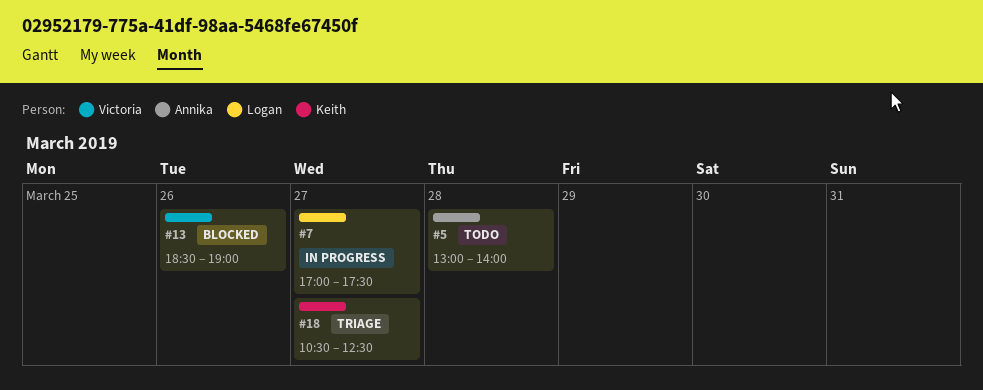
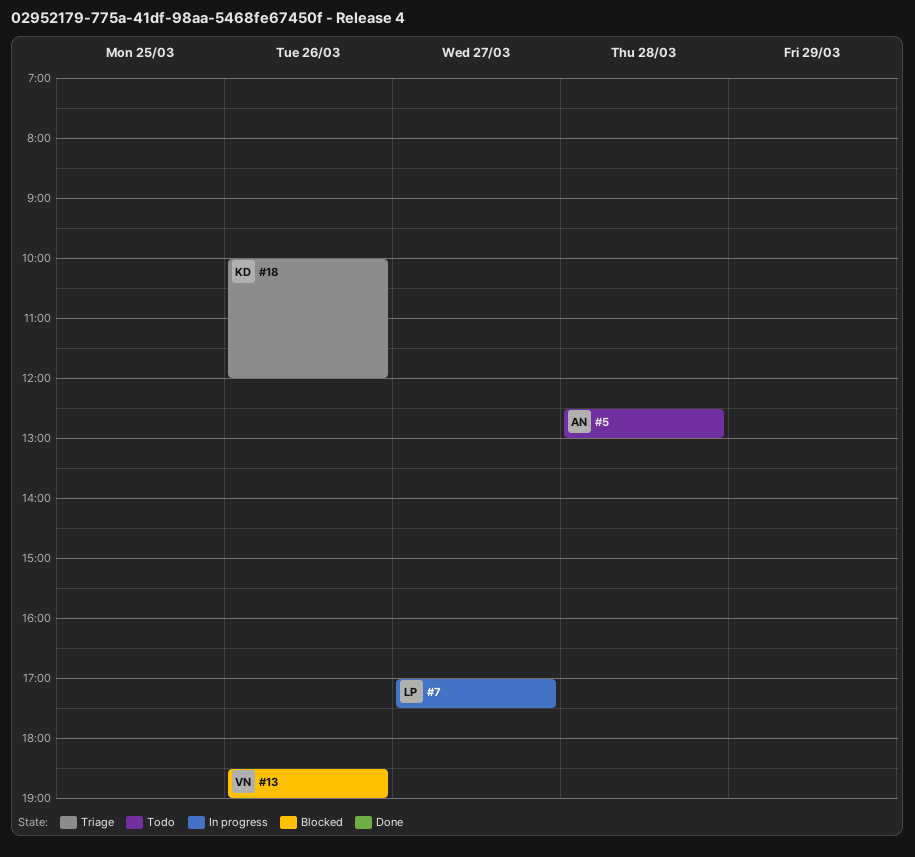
#5, begins: 13:00 -> 12:30
#5, ends: 14:00 -> 13:00
#18, day: Mar 27 -> Mar 26
#18, begins: 10:30 -> 10:00
#18, ends: 12:30 -> 12:00

